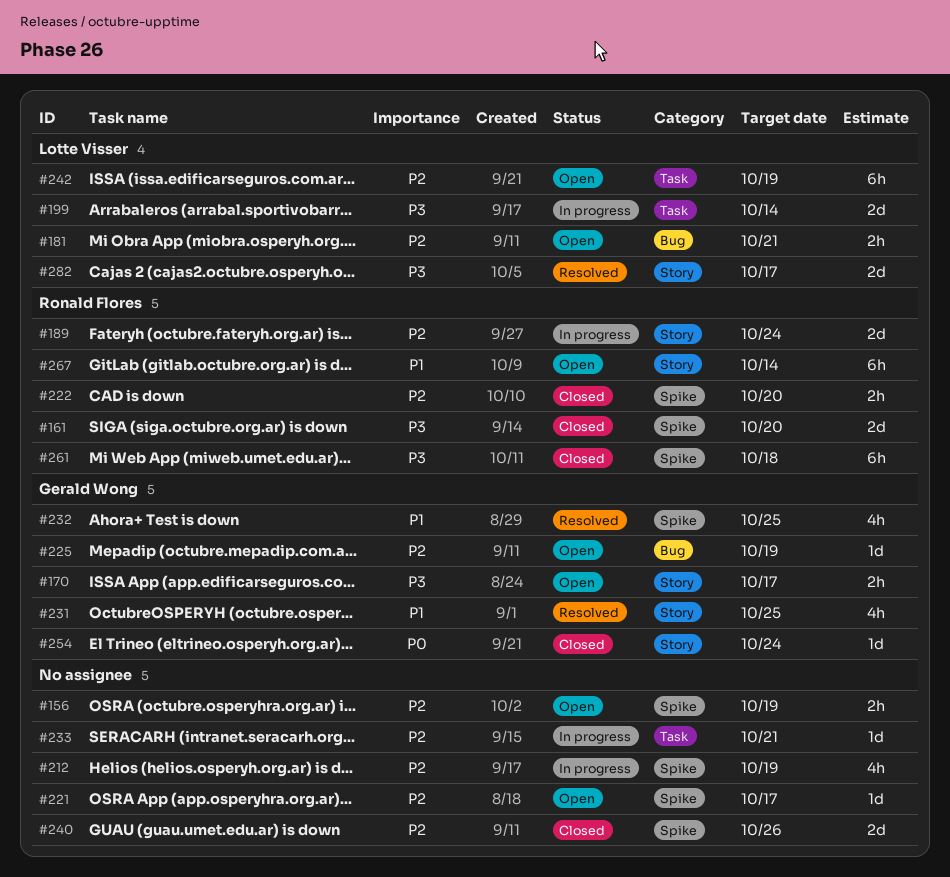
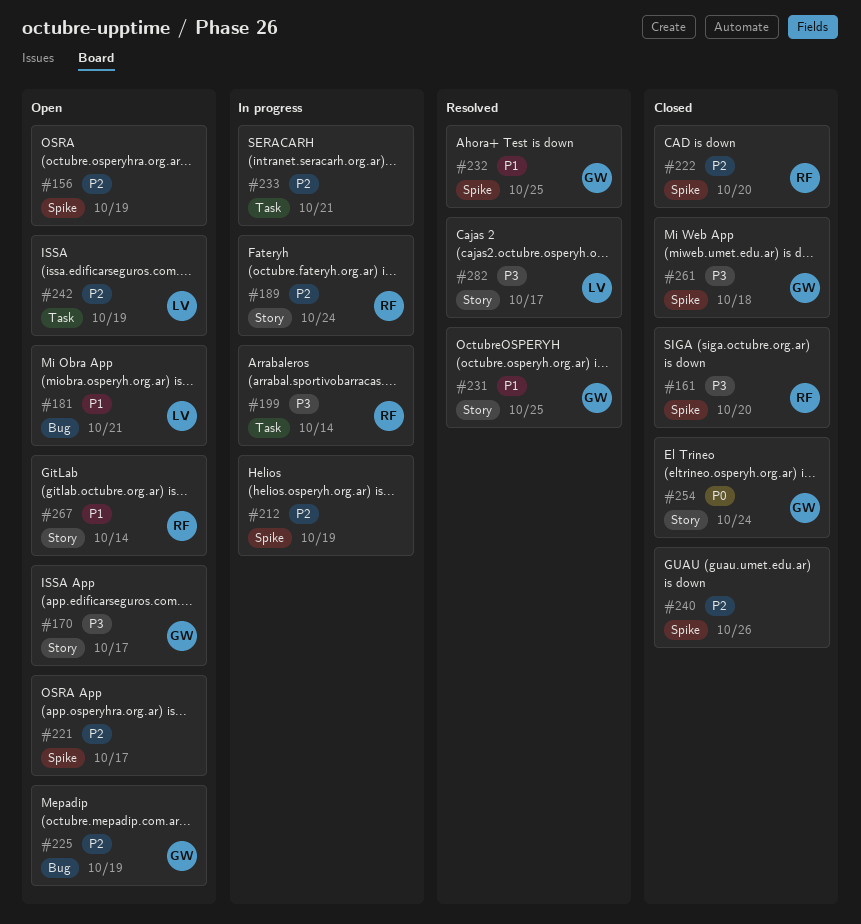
#181, priority: P2 -> P1
#199, owner: Lotte Visser -> Ronald Flores
#261, owner: Ronald Flores -> Gerald Wong

